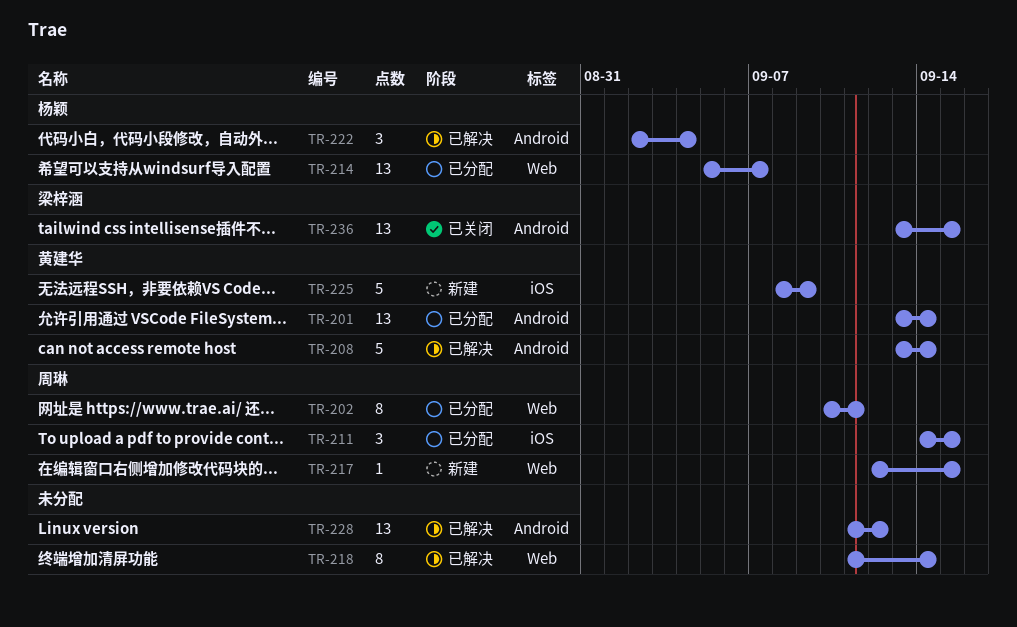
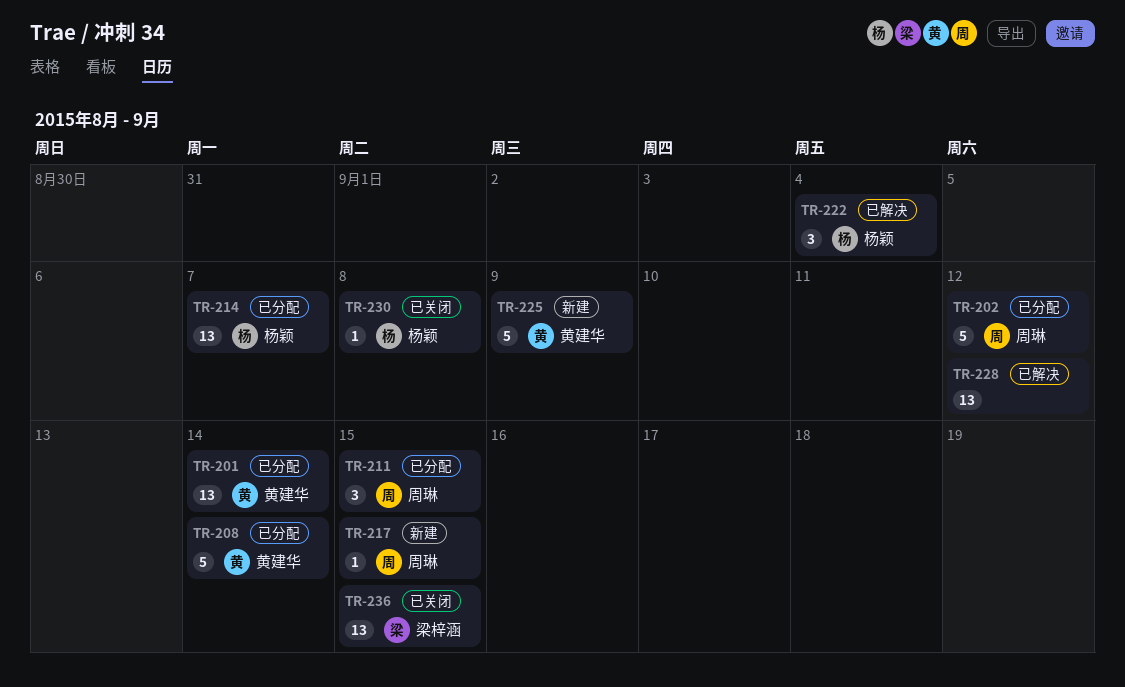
TR-202, estimate: 8 -> 5
TR-202, due: Sep 11 -> Sep 12
TR-208, status: 已解决 -> 已分配
TR-218: present -> none
TR-230: none -> present

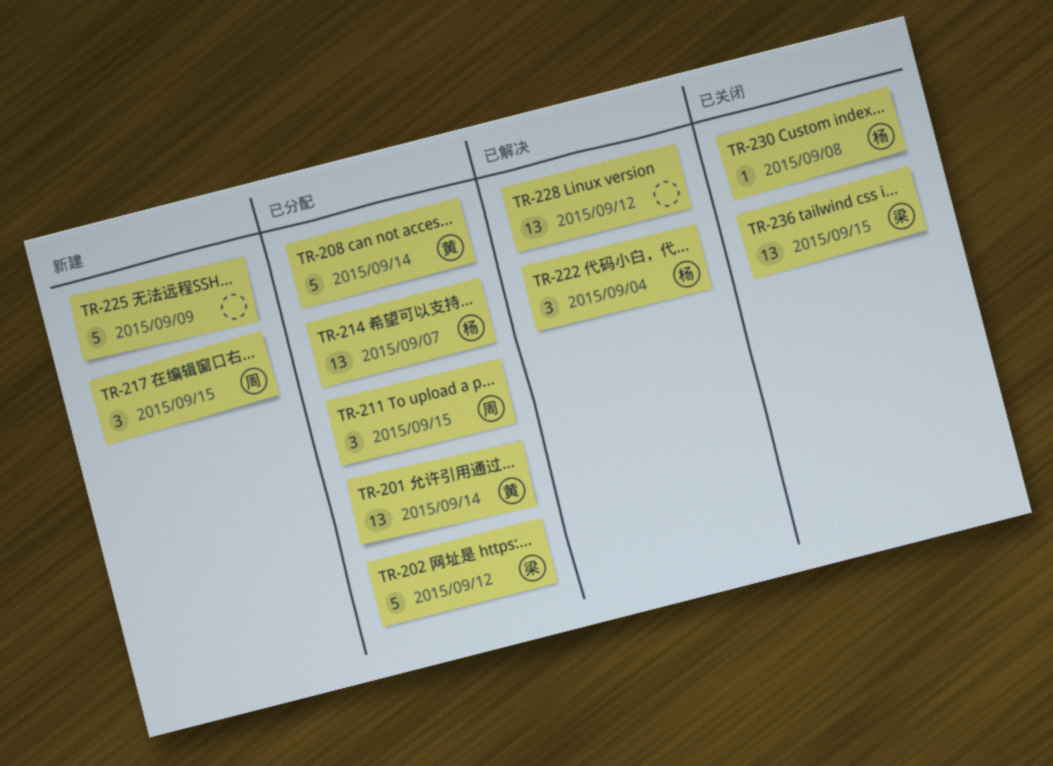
TR-202, owner: 周琳 -> 梁梓涵
TR-217, estimate: 1 -> 3
TR-225, owner: 黄建华 -> none

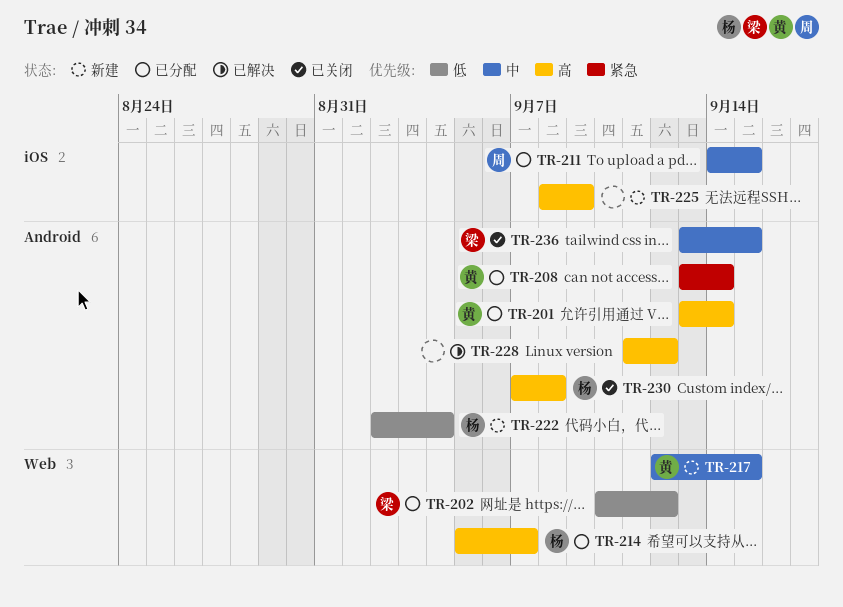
TR-217, owner: 周 -> 黄
TR-222, status: 已解决 -> 新建

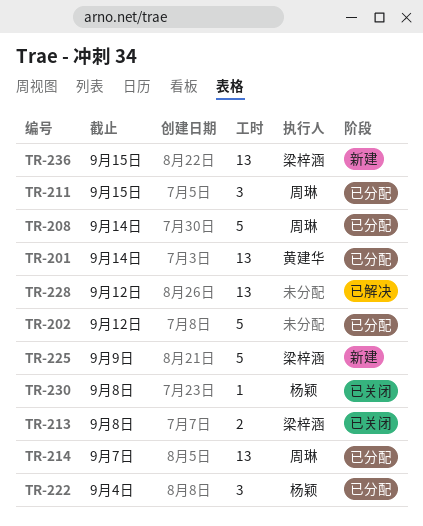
TR-202, owner: 梁梓涵 -> none
TR-208, owner: 黄建华 -> 周琳
TR-213: none -> present
TR-214, owner: 杨颖 -> 周琳
TR-217: present -> none
TR-222, status: 新建 -> 已分配
TR-225, owner: none -> 梁梓涵
TR-236, status: 已关闭 -> 新建

